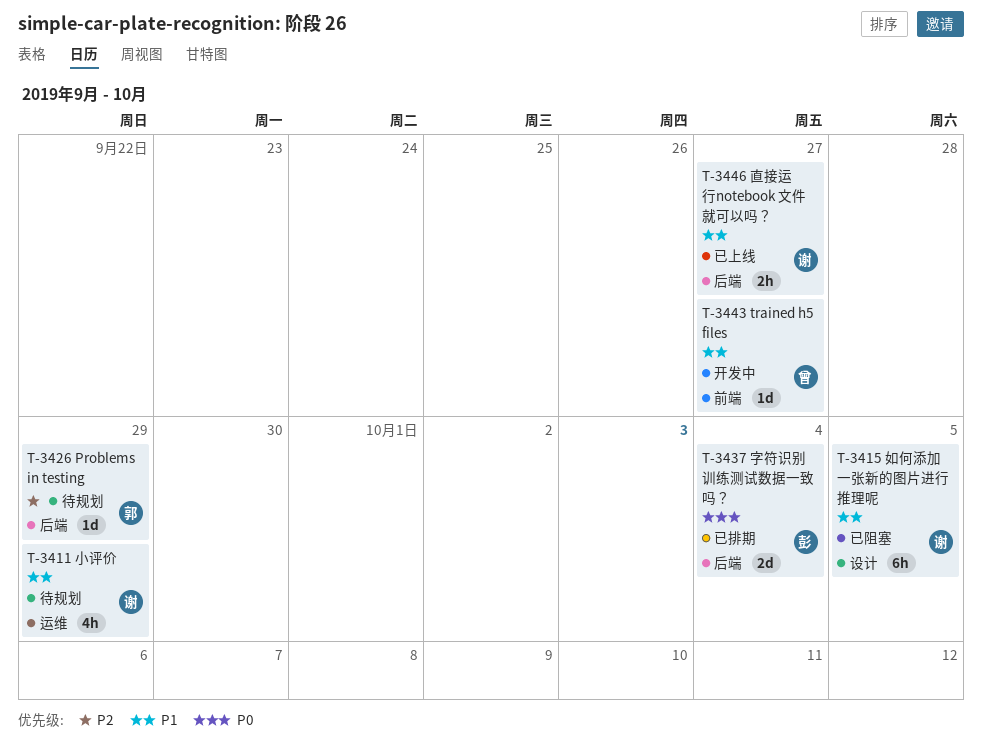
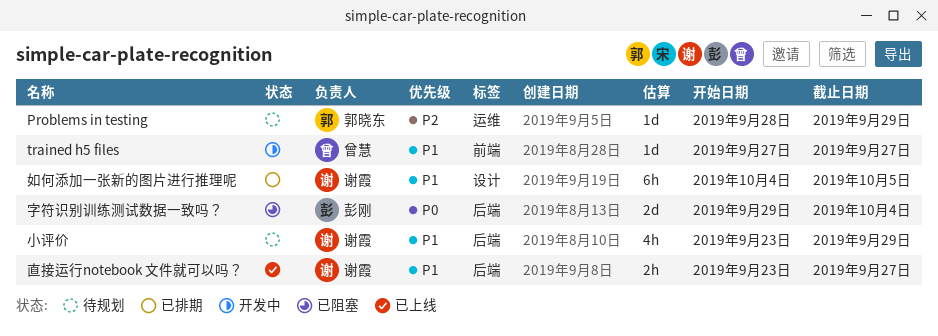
Problems in testing, label: 后端 -> 运维
如何添加一张新的图片进行推理呢, status: 已阻塞 -> 已排期
字符识别训练测试数据一致吗？, status: 已排期 -> 已阻塞
小评价, label: 运维 -> 后端

